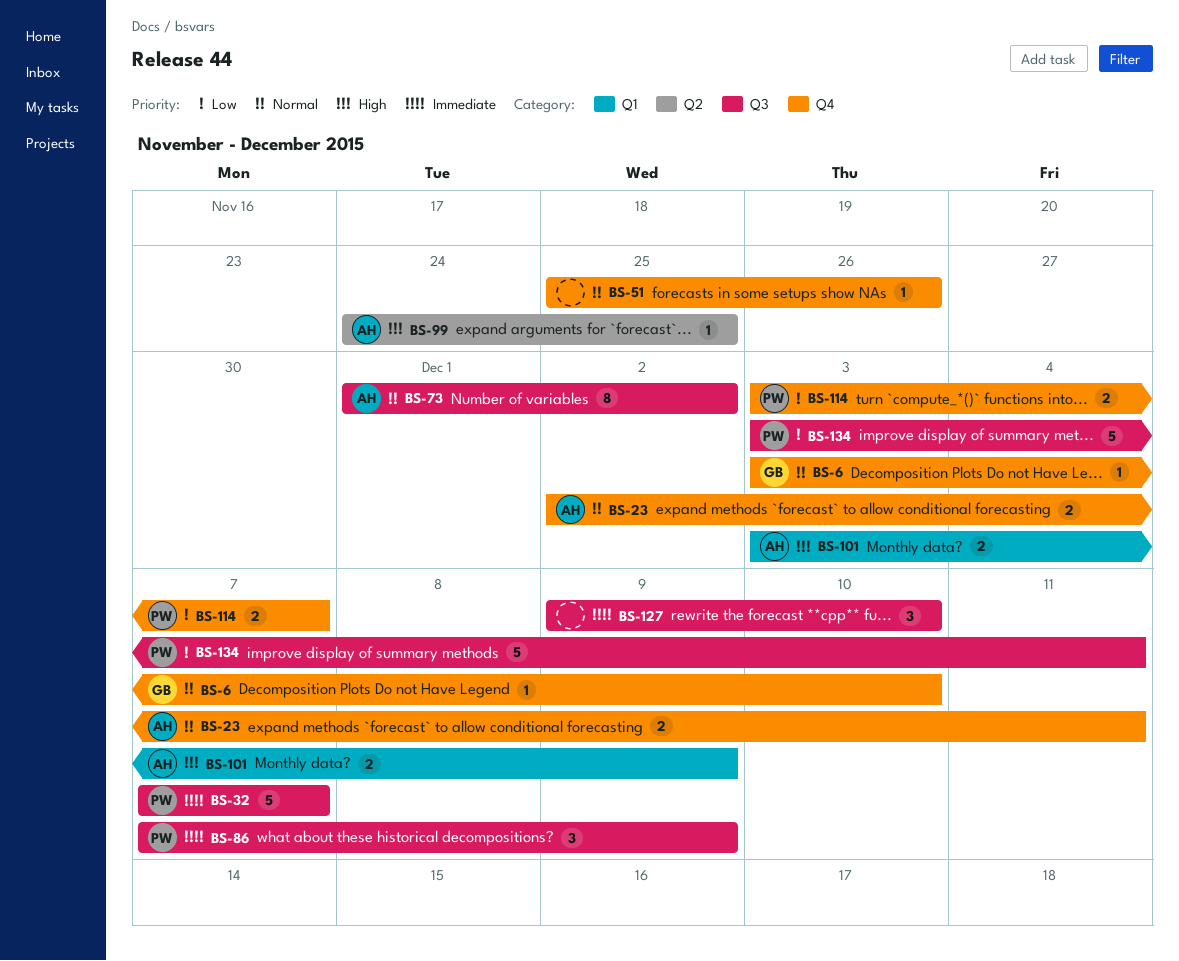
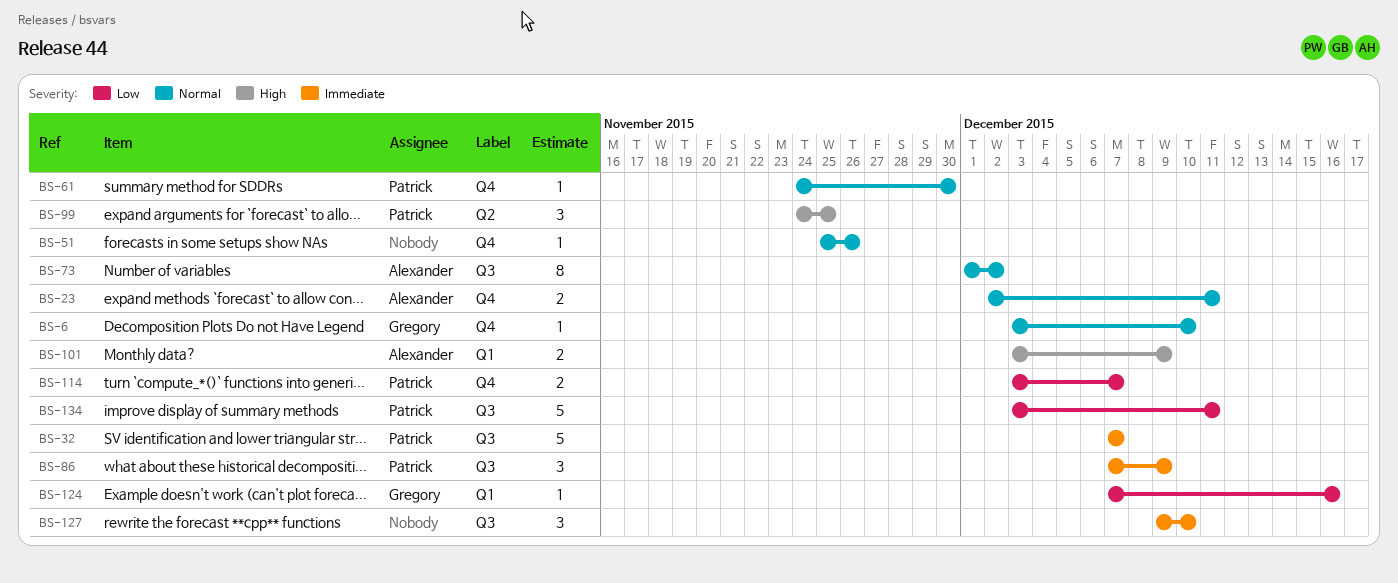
BS-61: none -> present
BS-99, owner: Alexander -> Patrick
BS-99, estimate: 1 -> 3
BS-124: none -> present

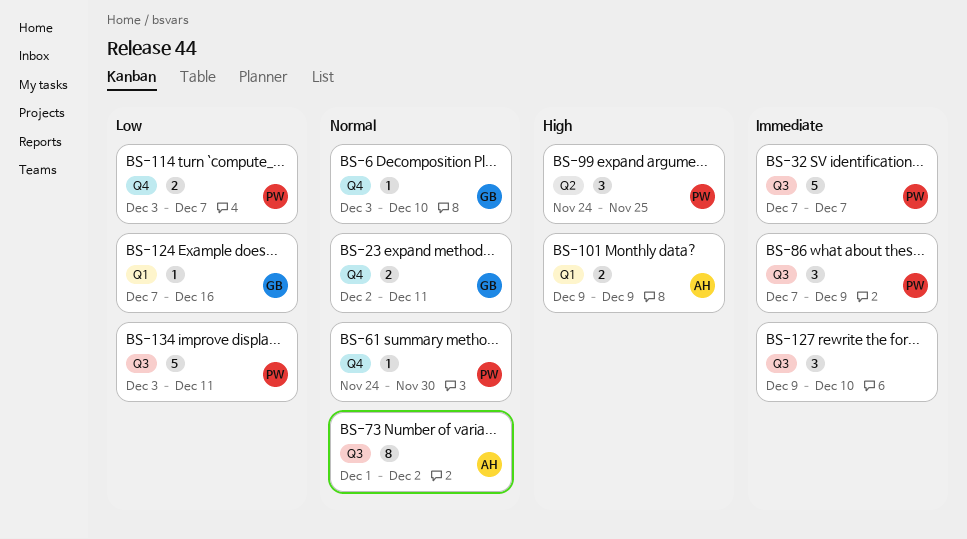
BS-23, owner: Alexander -> Gregory
BS-51: present -> none
BS-101, start: Dec 3 -> Dec 9

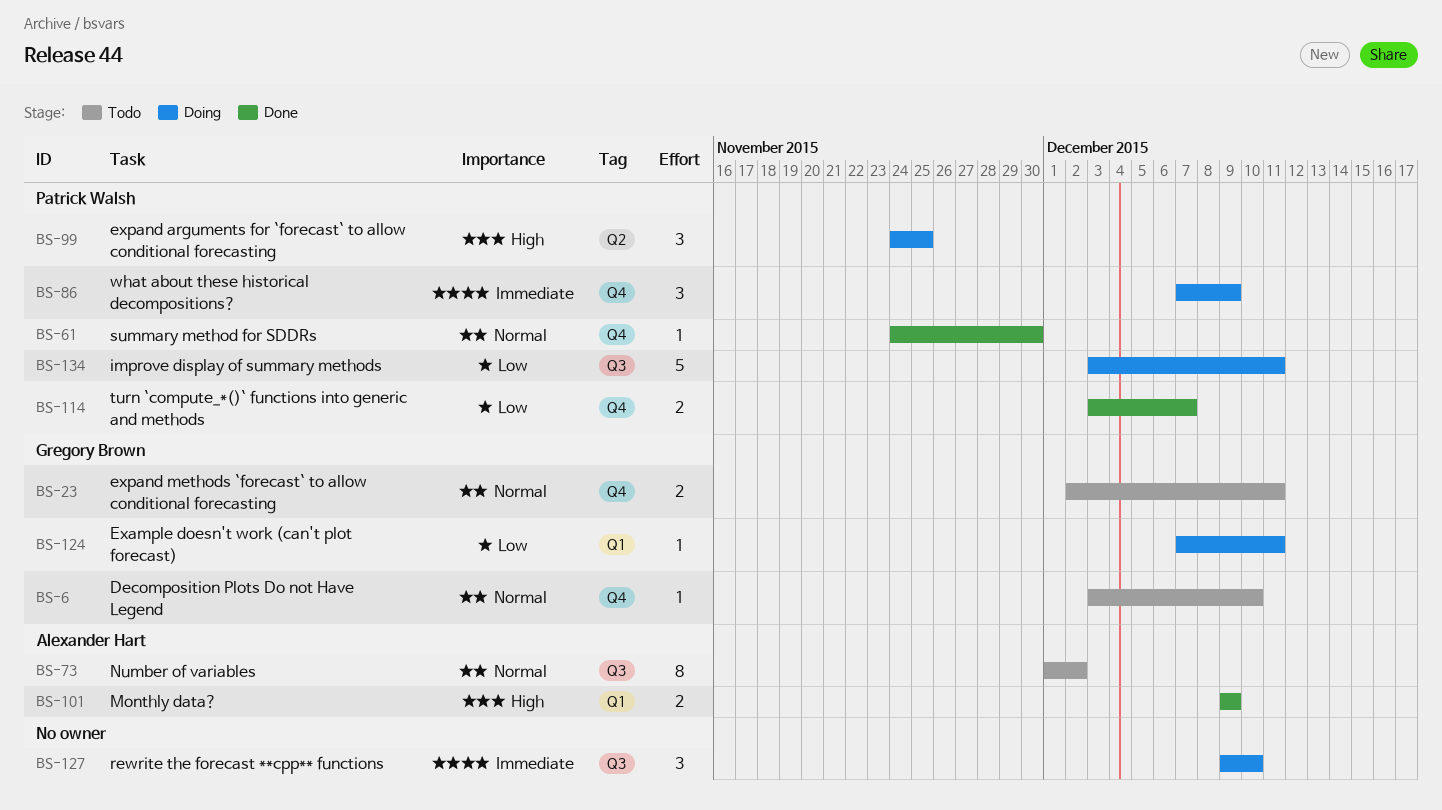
BS-32: present -> none
BS-86, label: Q3 -> Q4
BS-124, due: Dec 16 -> Dec 11

